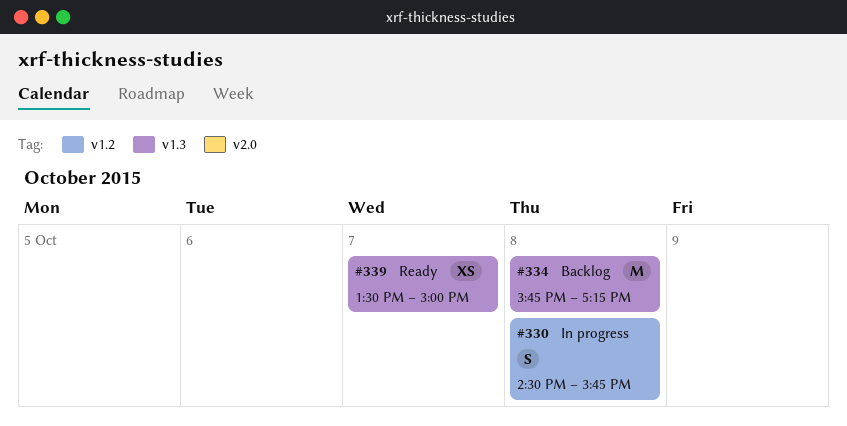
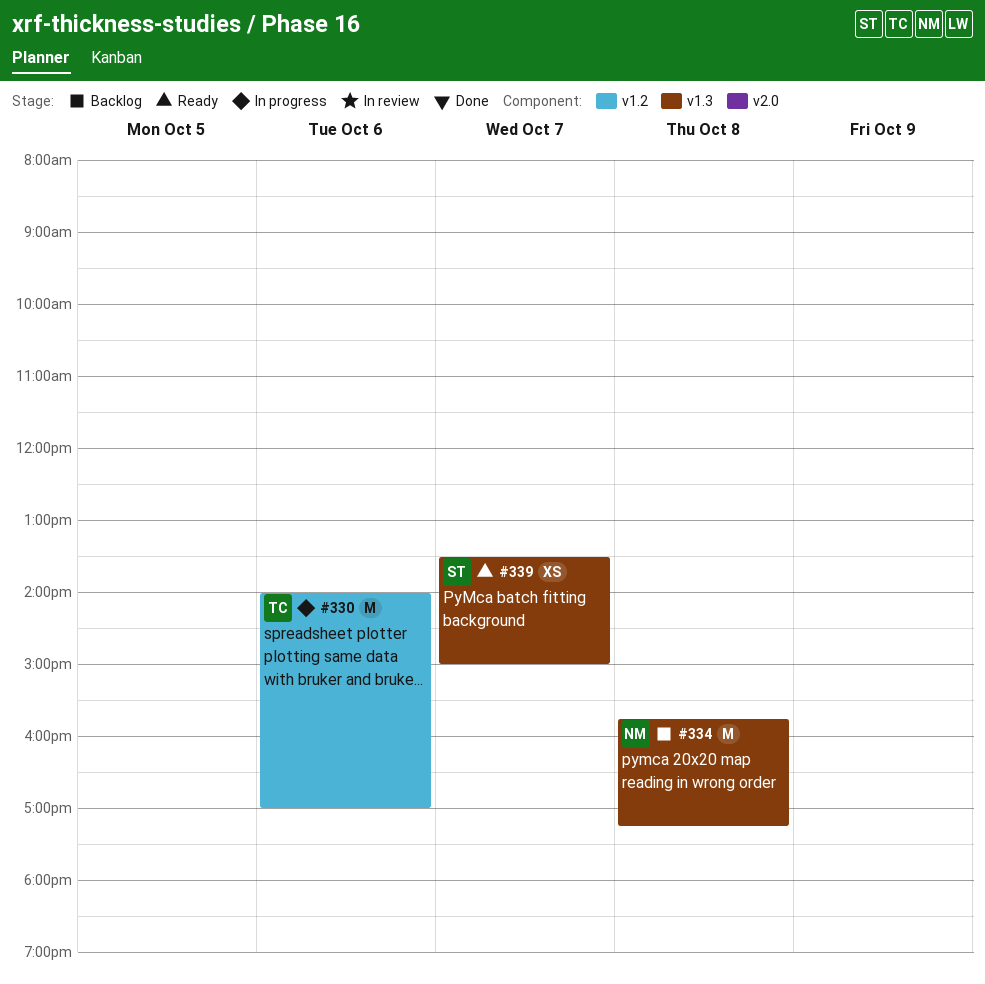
#330, estimate: S -> M
#330, day: Oct 8 -> Oct 6
#330, begins: 14:30 -> 14:00
#330, ends: 15:45 -> 17:00

